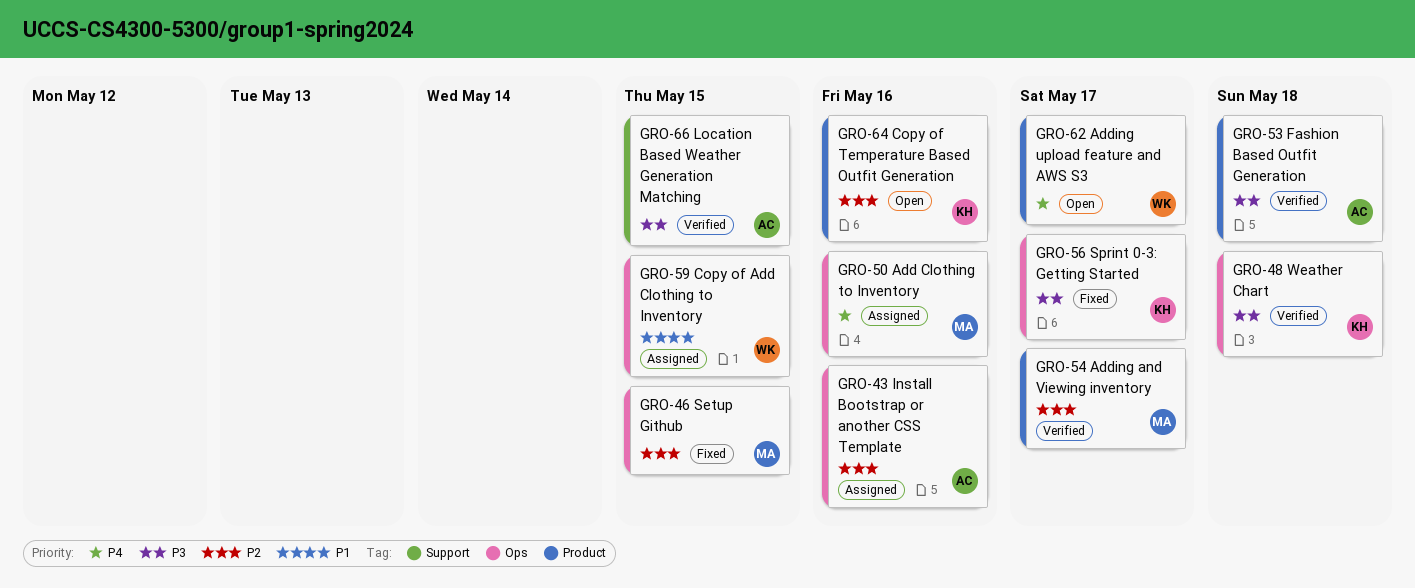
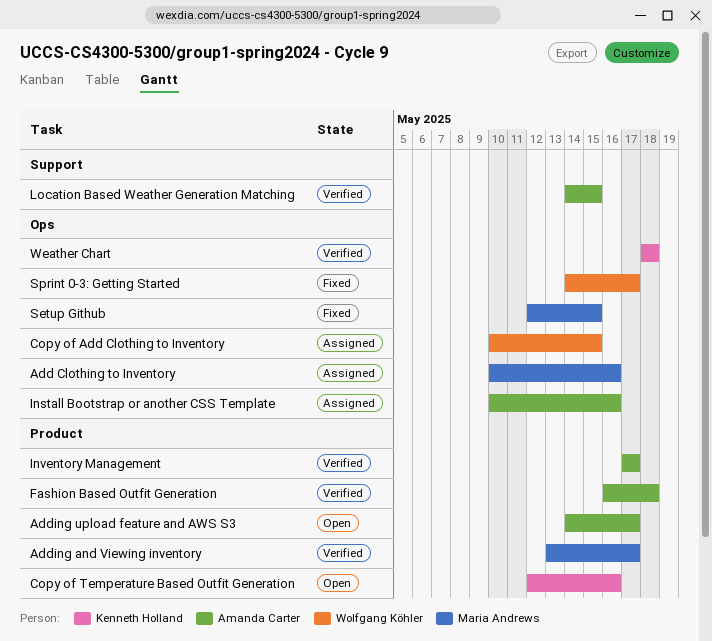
Adding upload feature and AWS S3, owner: Wolfgang Köhler -> Amanda Carter
Inventory Management: none -> present
Sprint 0-3: Getting Started, owner: Kenneth Holland -> Wolfgang Köhler

